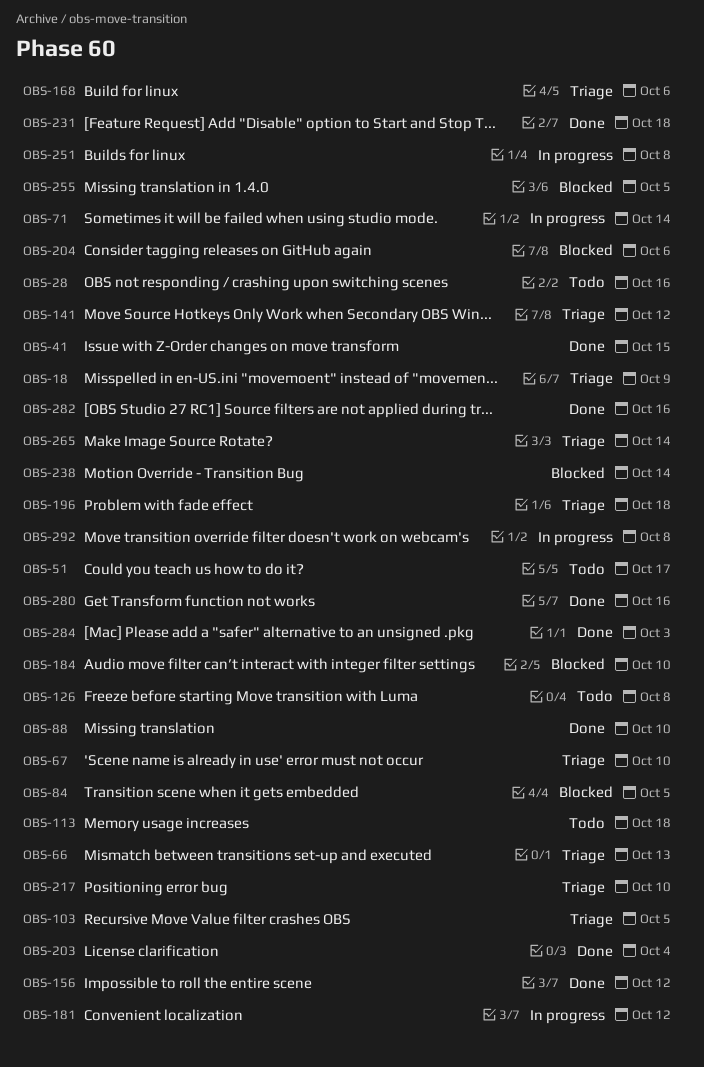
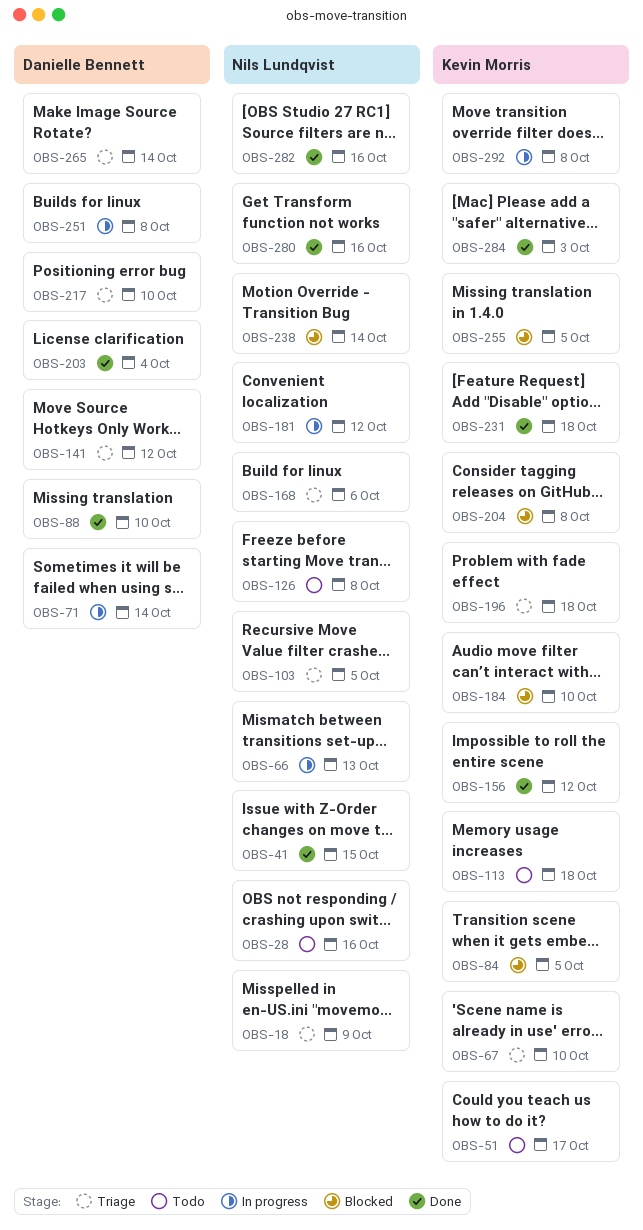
OBS-66, status: Triage -> In progress
OBS-204, due: Oct 6 -> Oct 8

